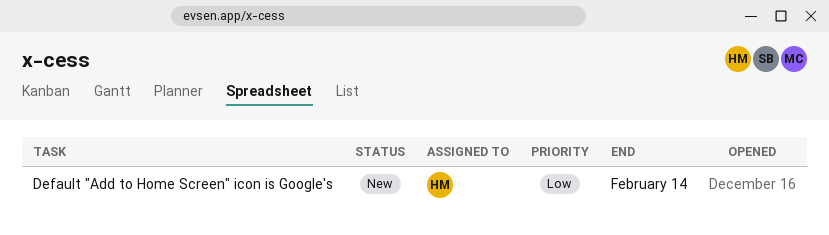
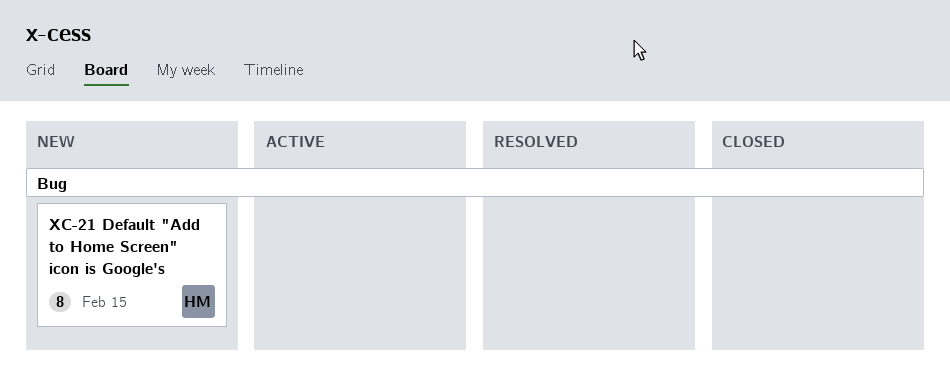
Default "Add to Home Screen" icon is Google's, due: Feb 14 -> Feb 15

